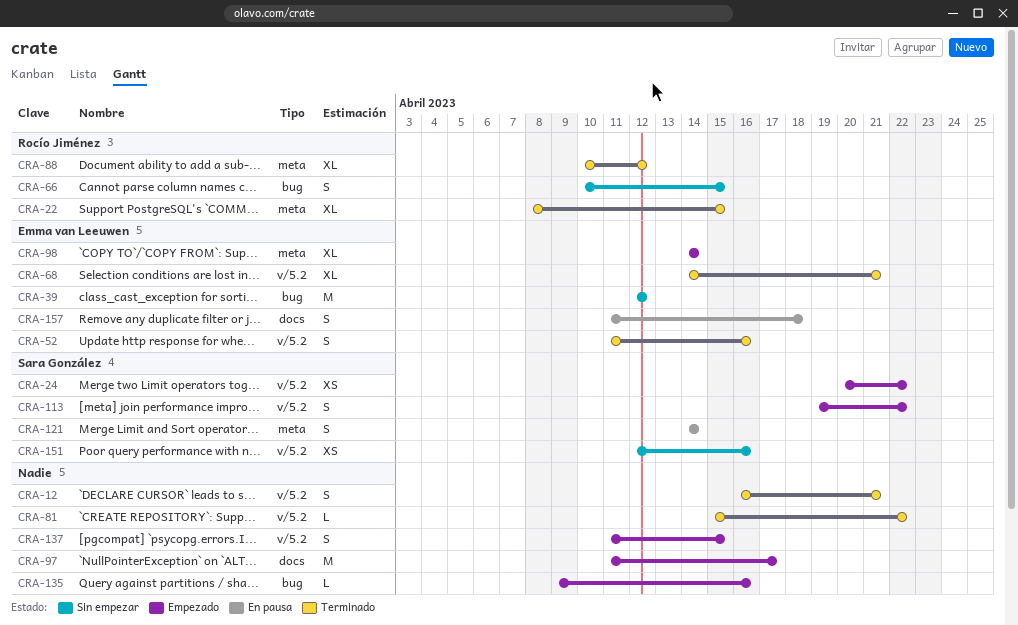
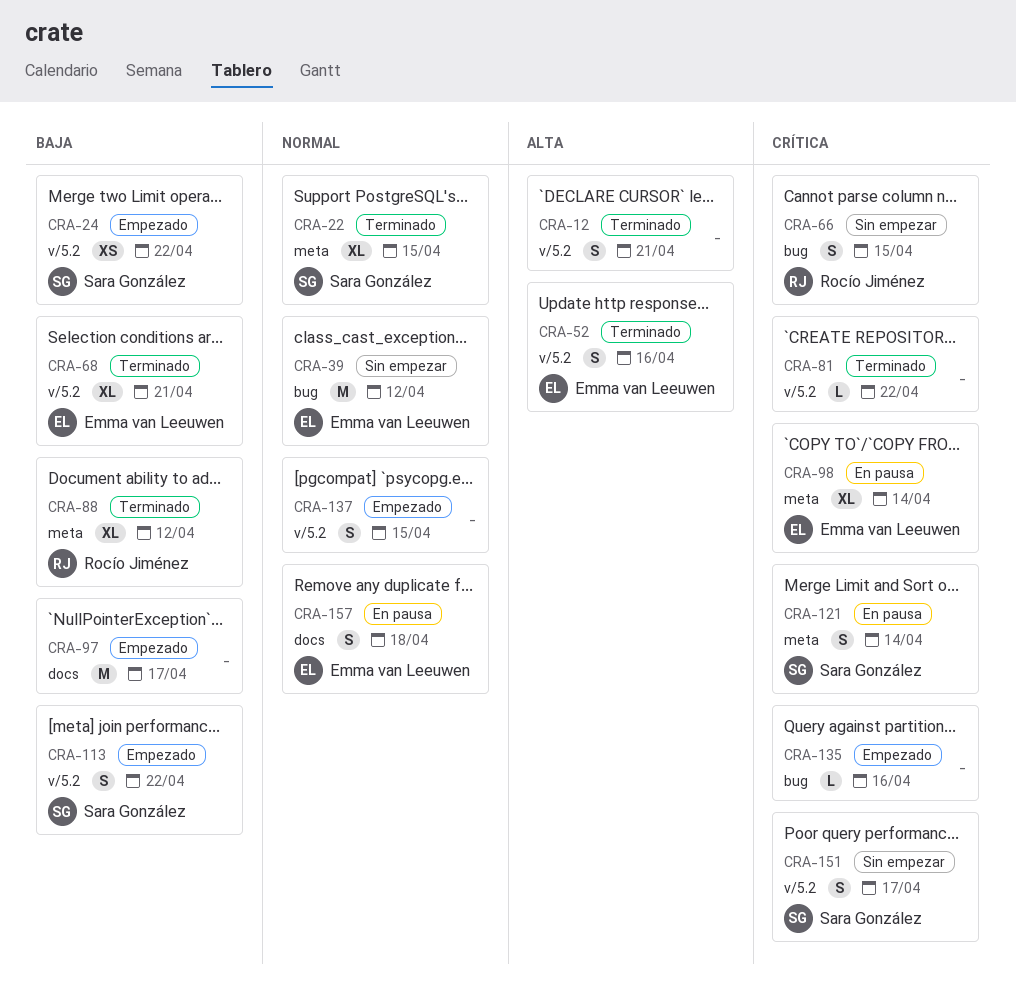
CRA-22, owner: Rocío Jiménez -> Sara González
CRA-98, status: Empezado -> En pausa
CRA-151, estimate: XS -> S
CRA-151, due: Apr 16 -> Apr 17

